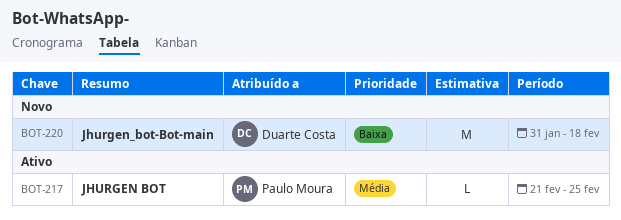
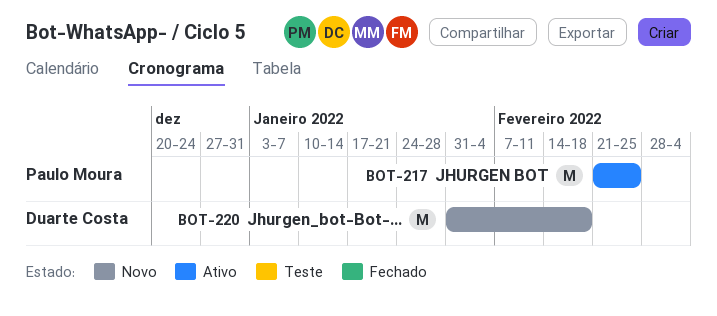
BOT-217, estimate: L -> M

